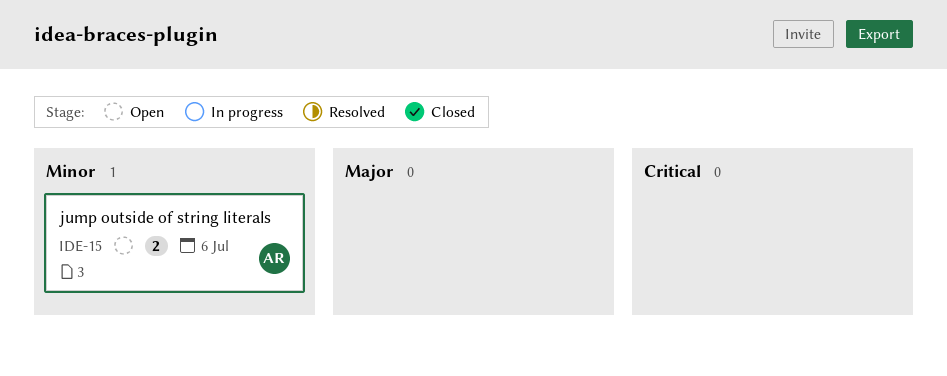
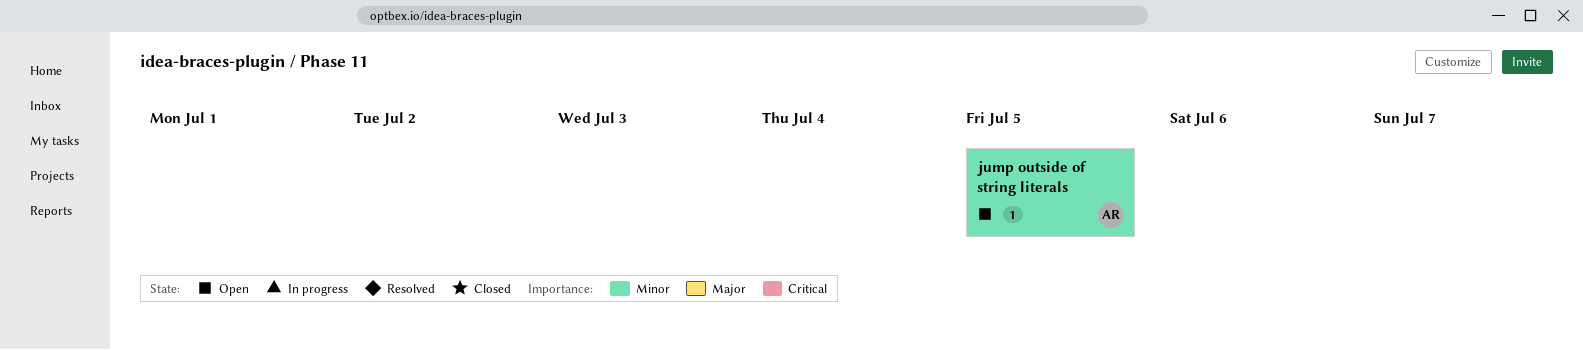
jump outside of string literals, estimate: 2 -> 1
jump outside of string literals, due: Jul 6 -> Jul 5

